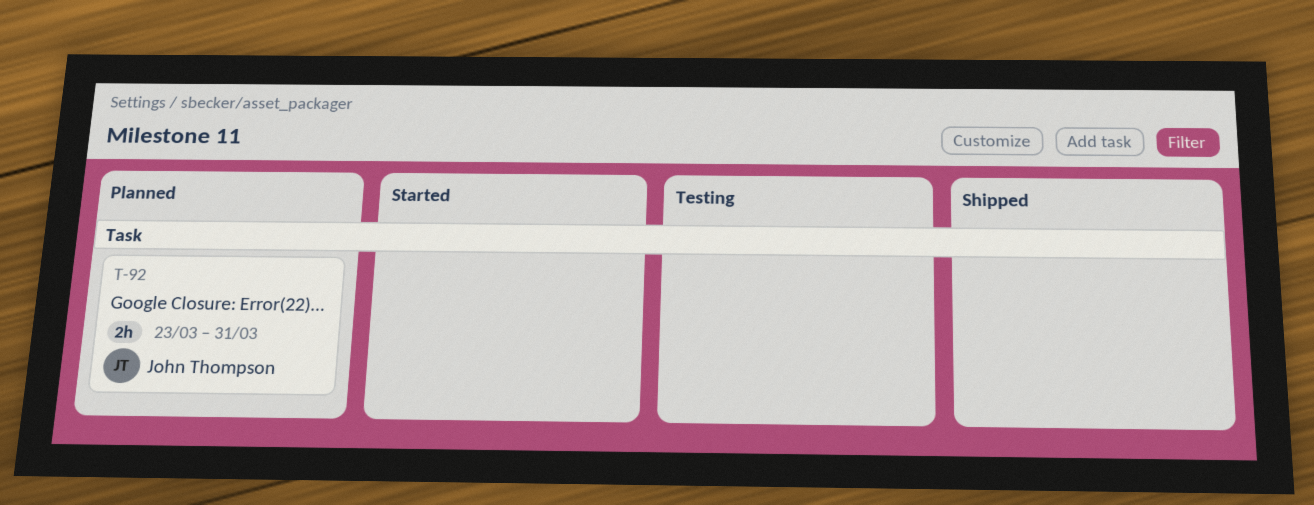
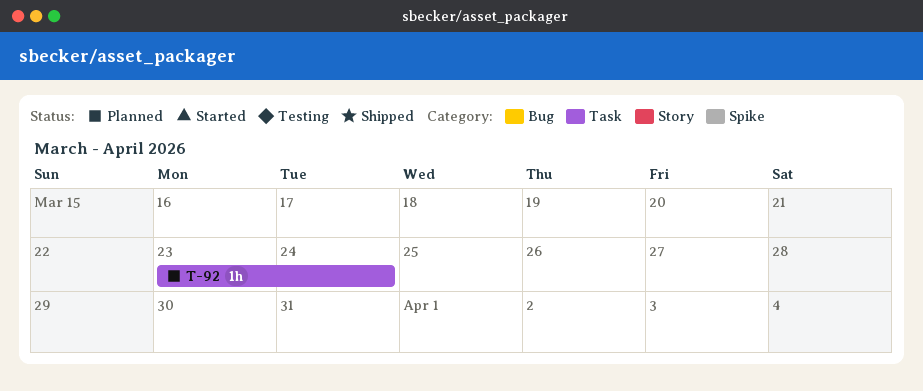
T-92, estimate: 2h -> 1h
T-92, due: Mar 31 -> Mar 24

